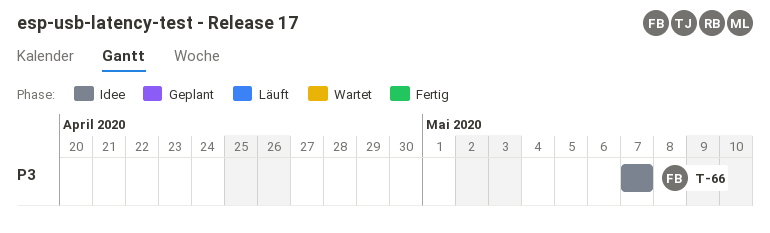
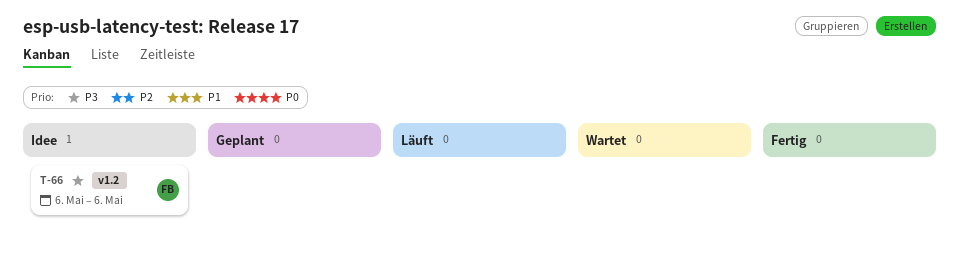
T-66, start: May 7 -> May 6
T-66, due: May 7 -> May 6

